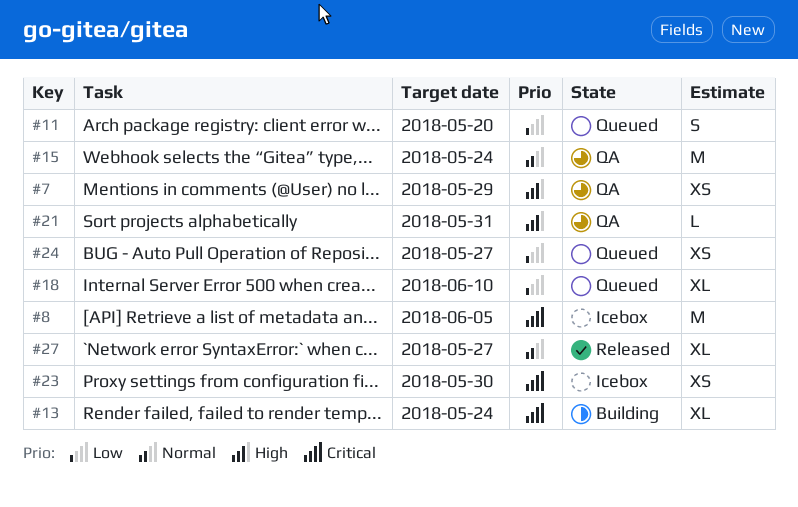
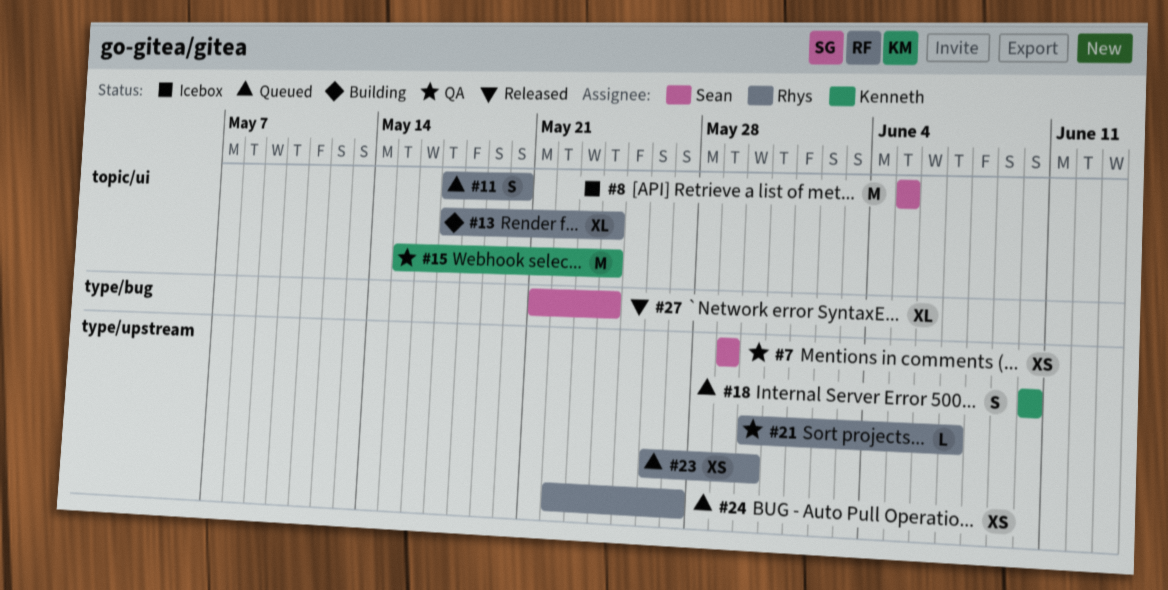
#18, estimate: XL -> S
#21, due: May 31 -> Jun 7
#23, status: Icebox -> Queued
#27, due: May 27 -> May 24

